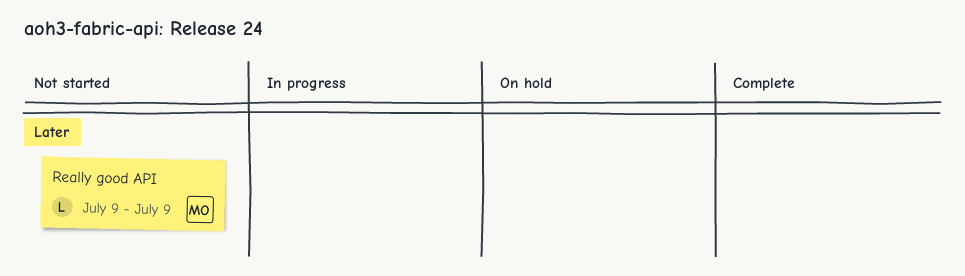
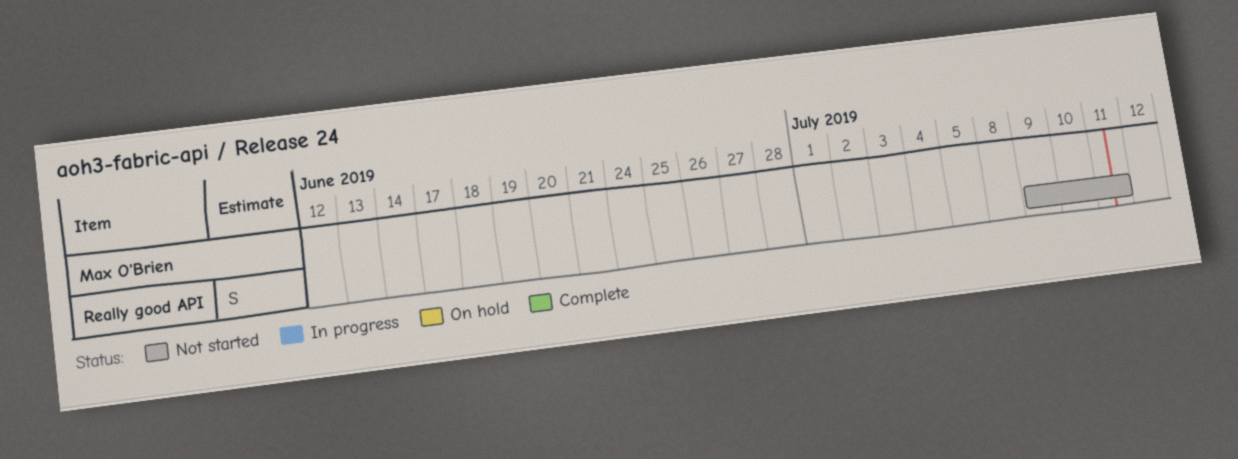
Really good API, estimate: L -> S
Really good API, due: Jul 9 -> Jul 11

